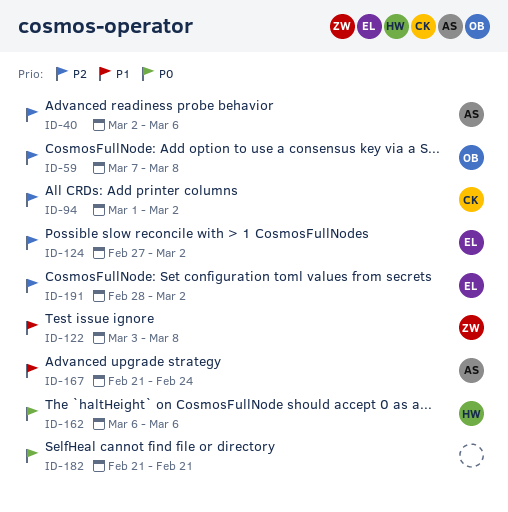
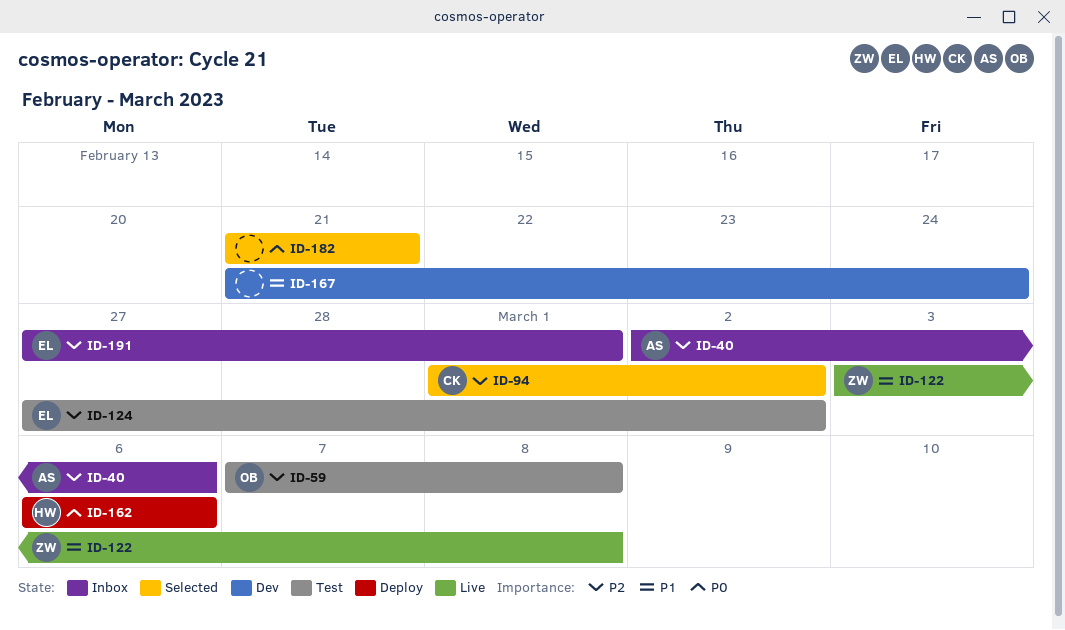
ID-167, owner: AS -> none
ID-191, start: Feb 28 -> Feb 27
ID-191, due: Mar 2 -> Mar 1

